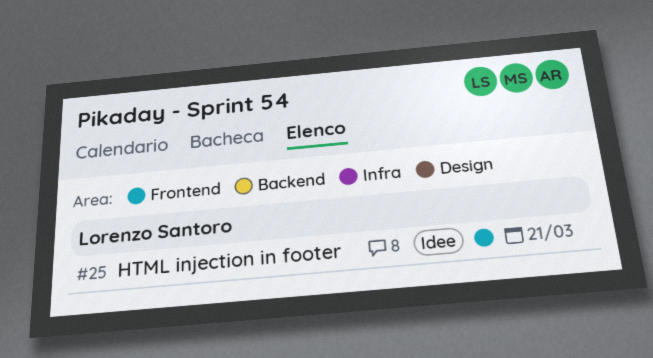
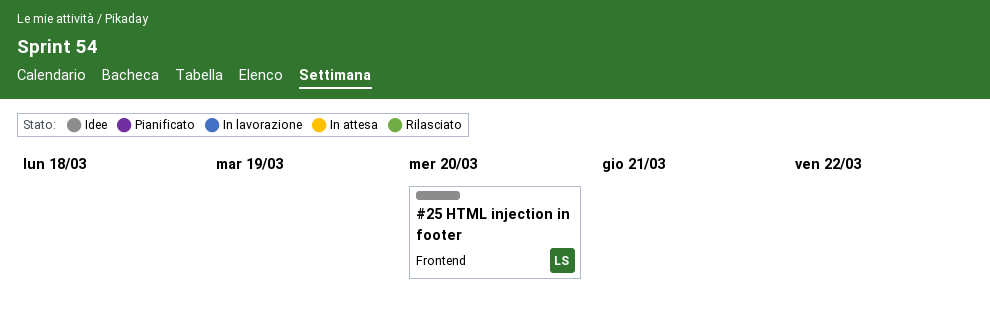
#25, due: Mar 21 -> Mar 20

